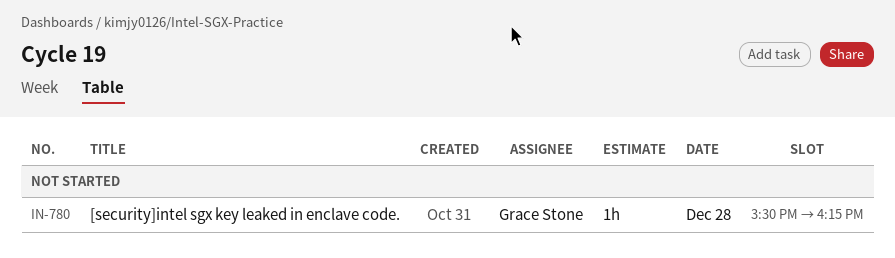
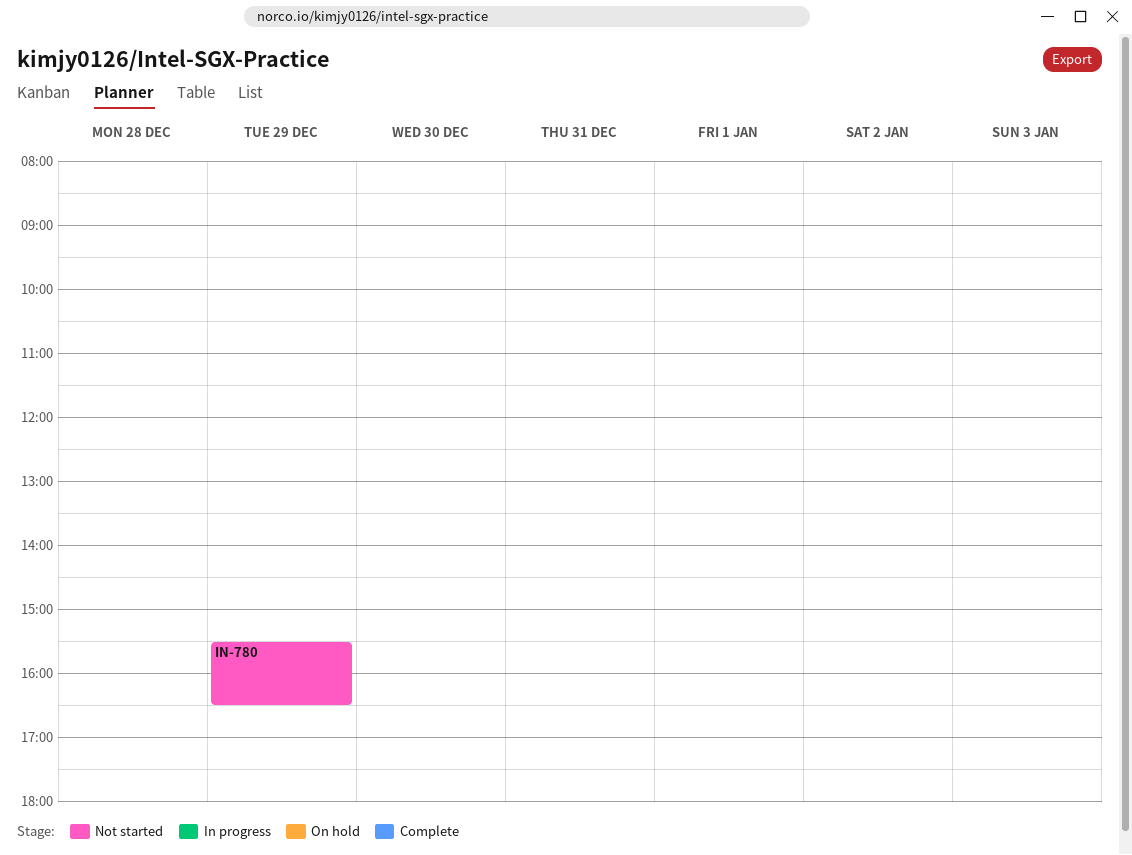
IN-780, day: Dec 28 -> Dec 29
IN-780, ends: 16:15 -> 16:30

